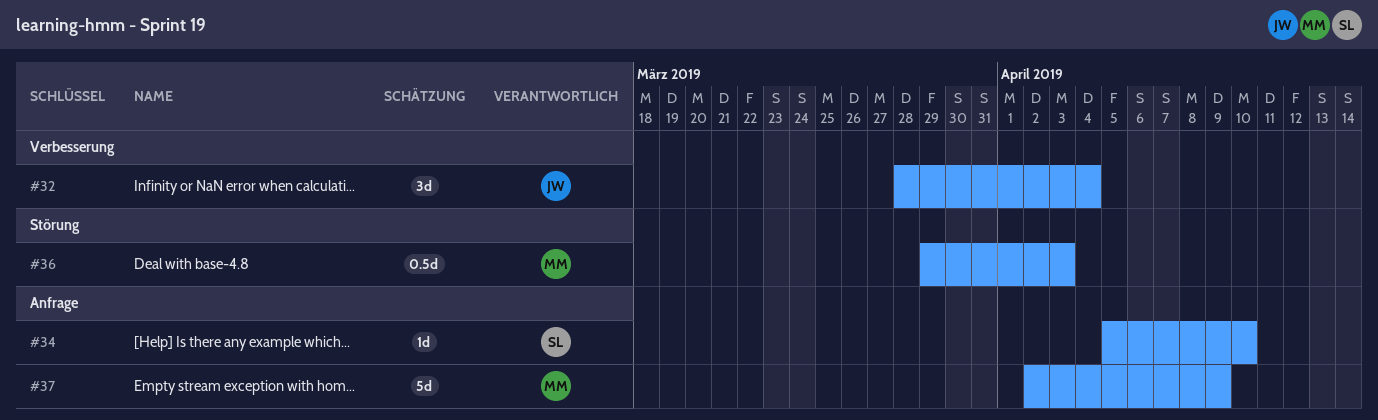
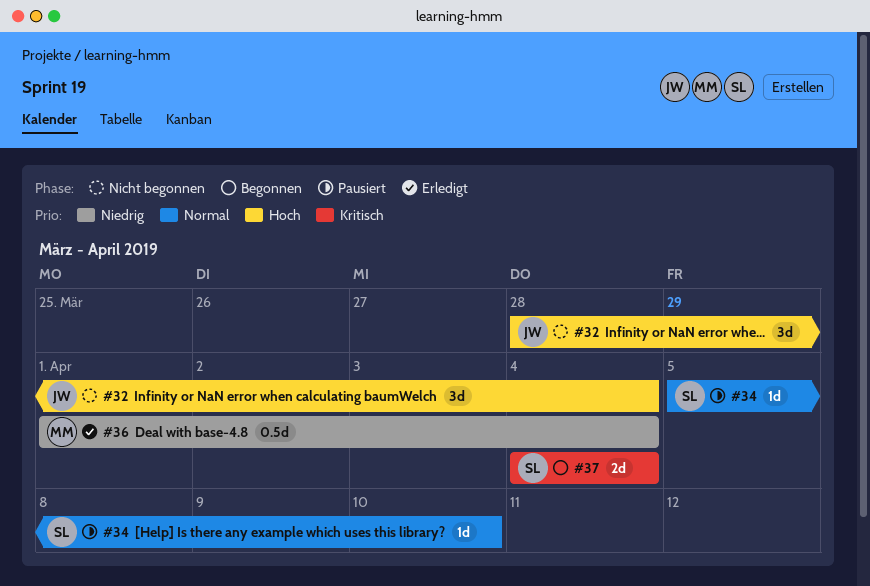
#36, start: Mar 29 -> Apr 1
#36, due: Apr 3 -> Apr 4
#37, owner: MM -> SL
#37, estimate: 5d -> 2d
#37, start: Apr 2 -> Apr 4
#37, due: Apr 9 -> Apr 4

